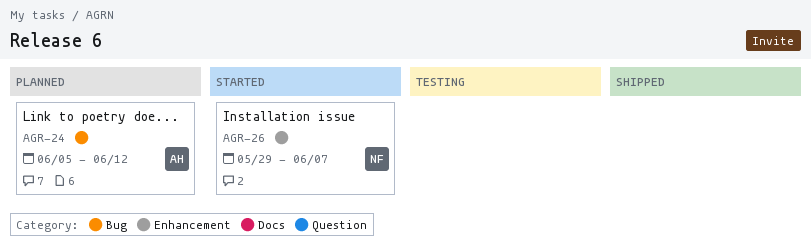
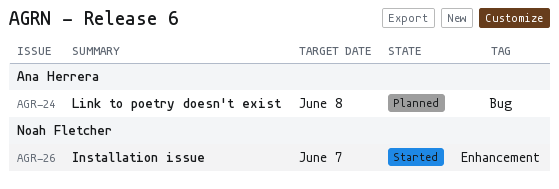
AGR-24, due: Jun 12 -> Jun 8

